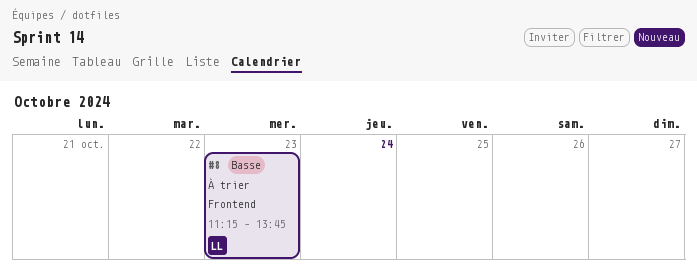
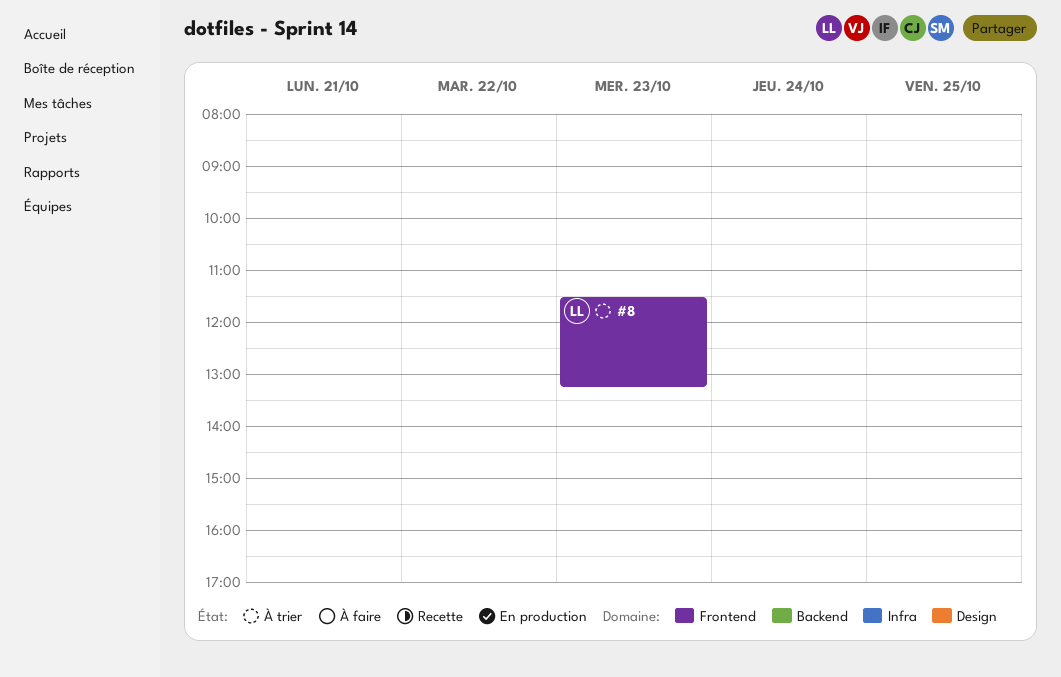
#8, begins: 11:15 -> 11:30
#8, ends: 13:45 -> 13:15

